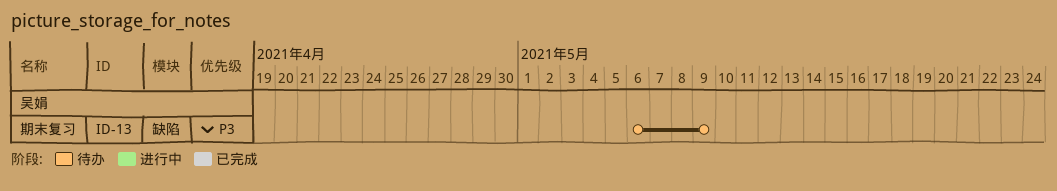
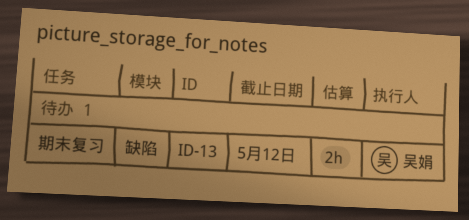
ID-13, due: May 9 -> May 12

